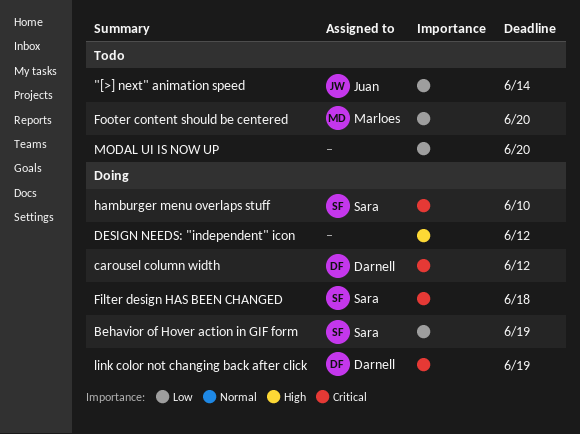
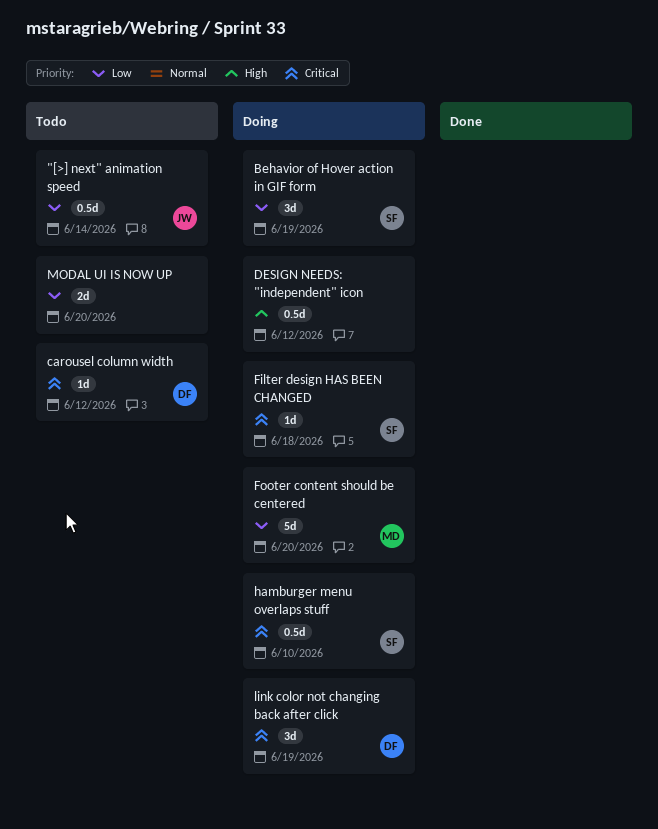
carousel column width, status: Doing -> Todo
Footer content should be centered, status: Todo -> Doing

